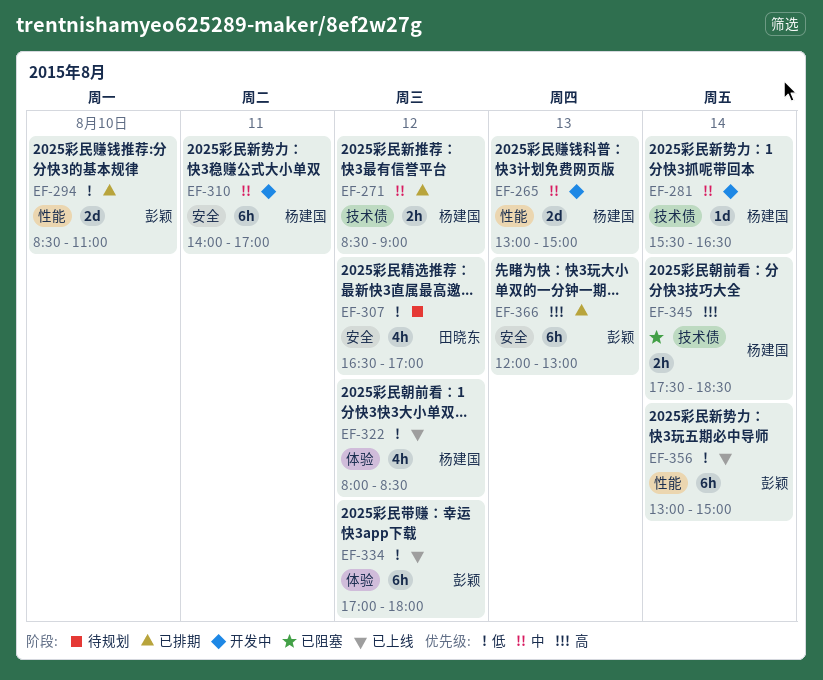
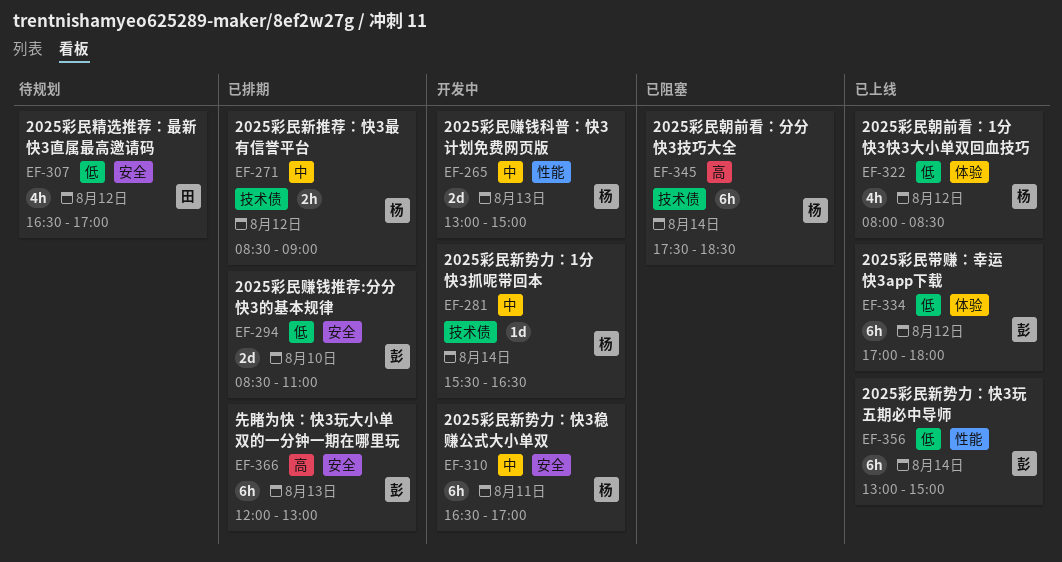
EF-294, label: 性能 -> 安全
EF-310, begins: 14:00 -> 16:30
EF-345, estimate: 2h -> 6h

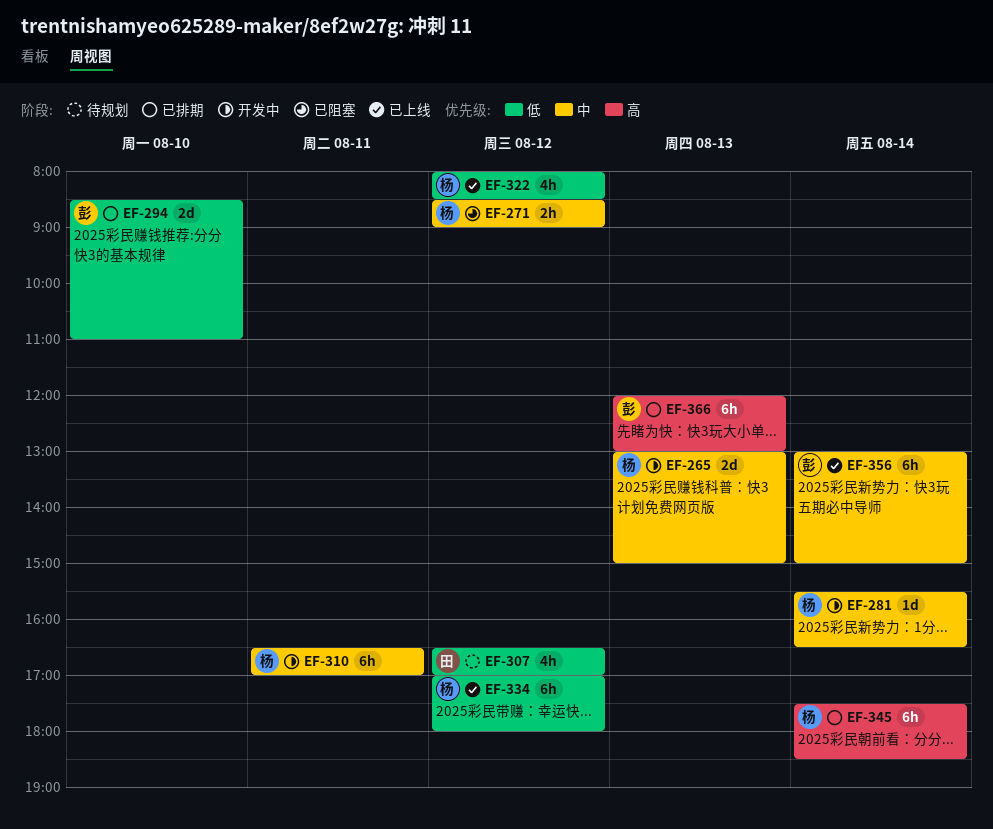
EF-271, status: 已排期 -> 已阻塞
EF-334, owner: 彭 -> 杨
EF-345, status: 已阻塞 -> 已排期
EF-356, priority: 低 -> 中

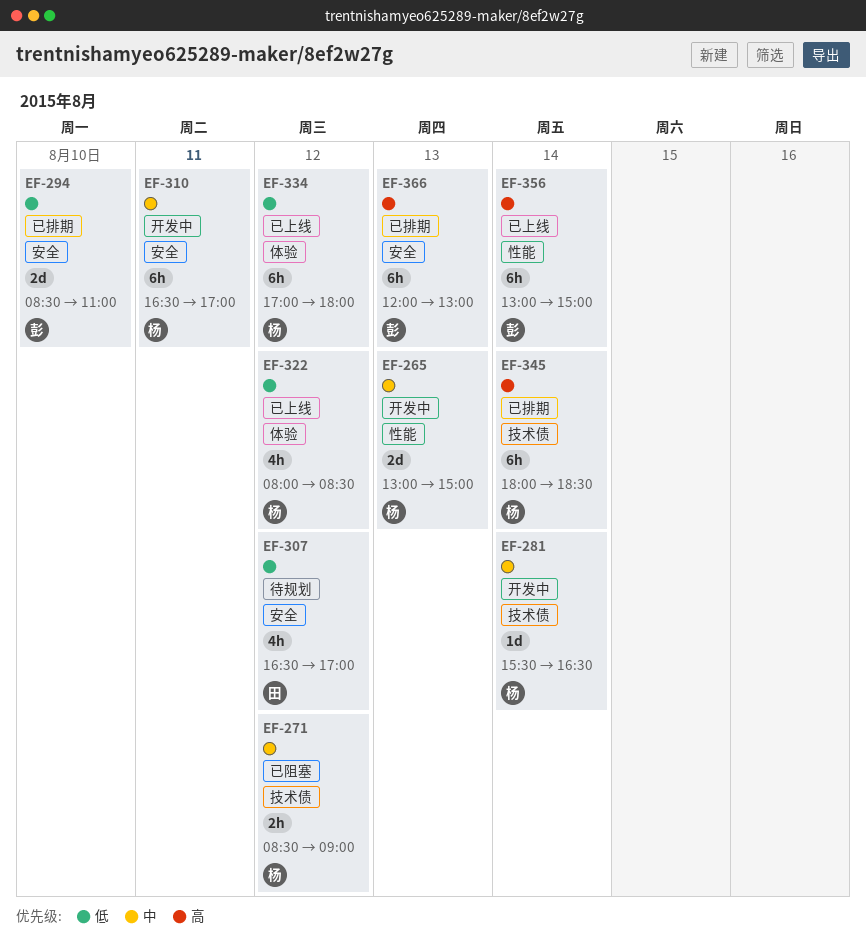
EF-345, begins: 17:30 -> 18:00
EF-356, priority: 中 -> 高

